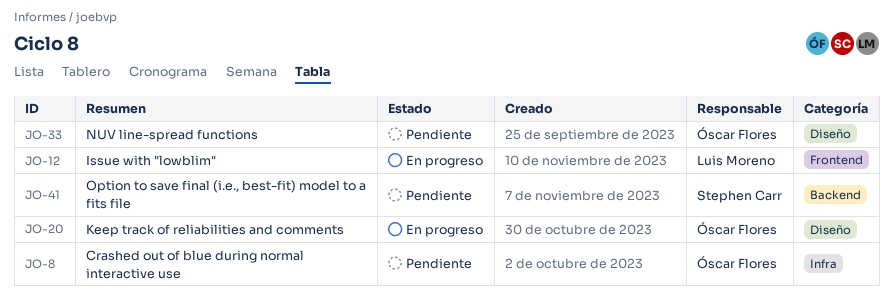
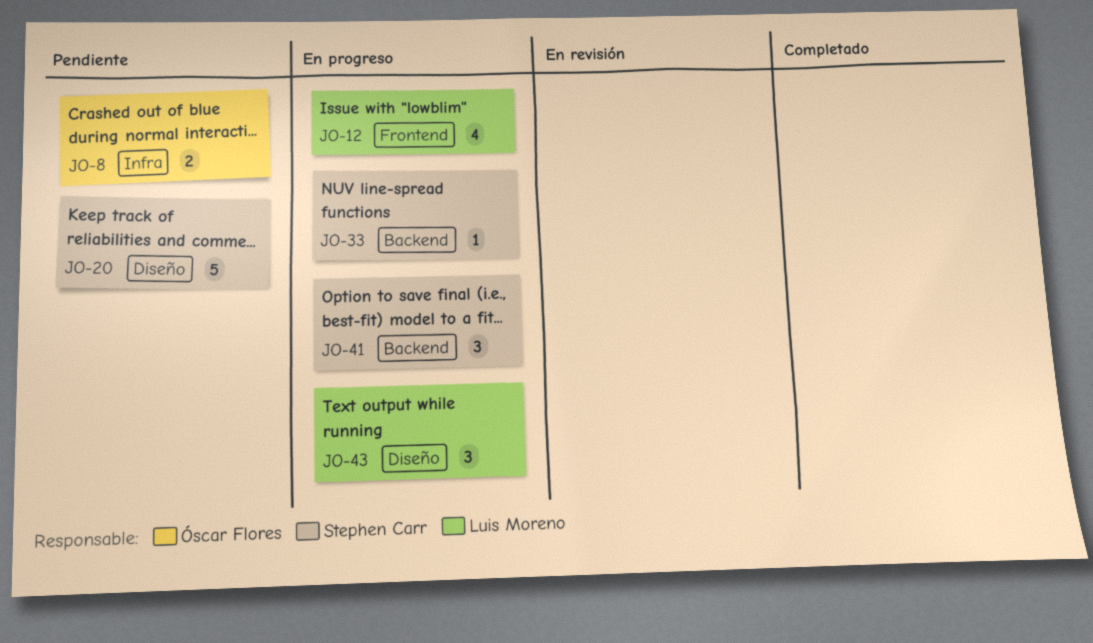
JO-20, status: En progreso -> Pendiente
JO-20, owner: Óscar Flores -> Stephen Carr
JO-33, status: Pendiente -> En progreso
JO-33, owner: Óscar Flores -> Stephen Carr
JO-33, label: Diseño -> Backend
JO-41, status: Pendiente -> En progreso
JO-43: none -> present

